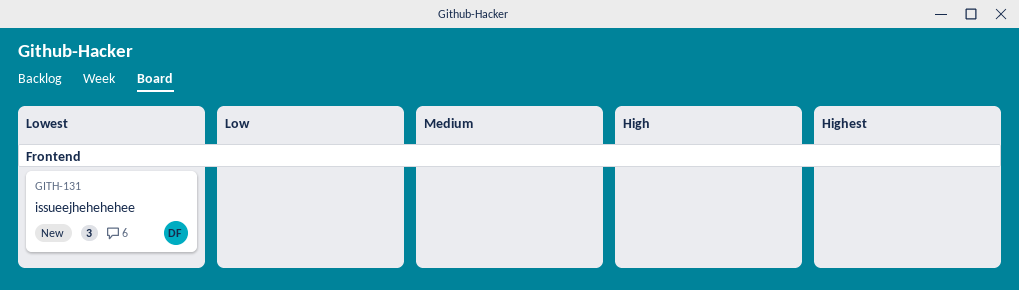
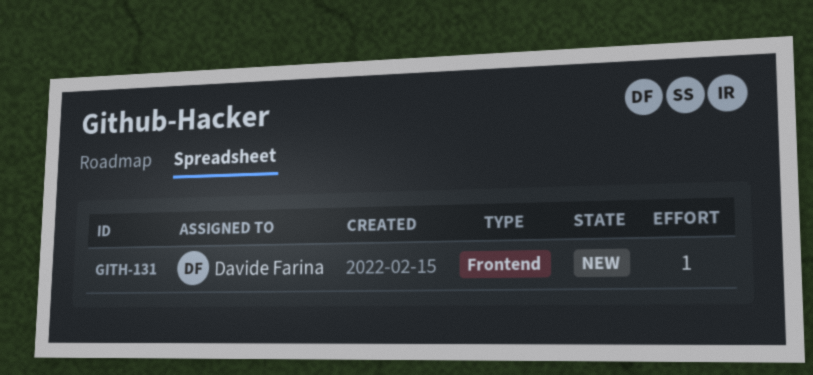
GITH-131, estimate: 3 -> 1

